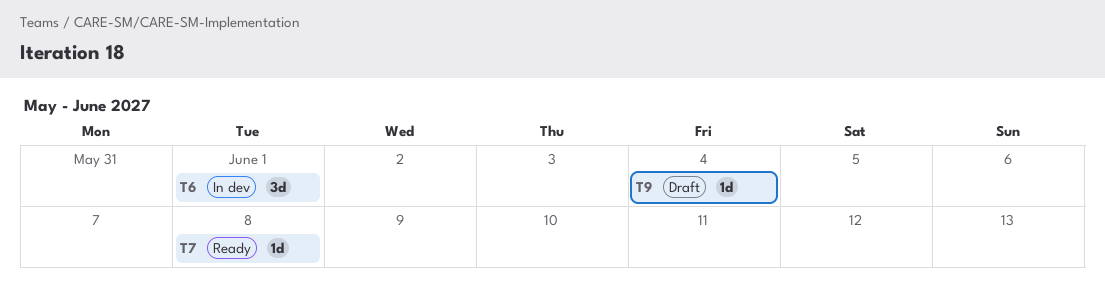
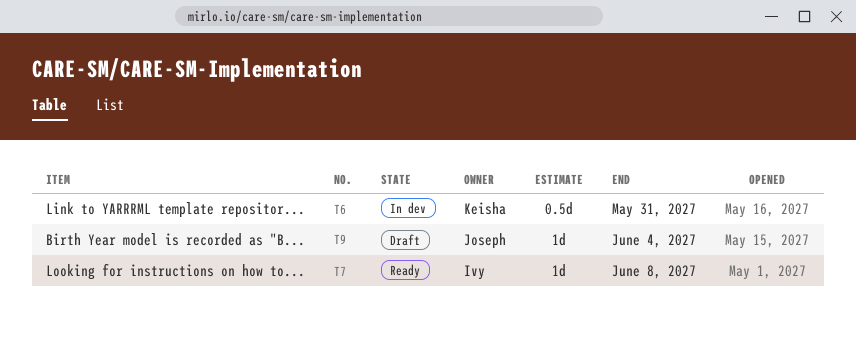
T6, estimate: 3d -> 0.5d
T6, due: Jun 1 -> May 31

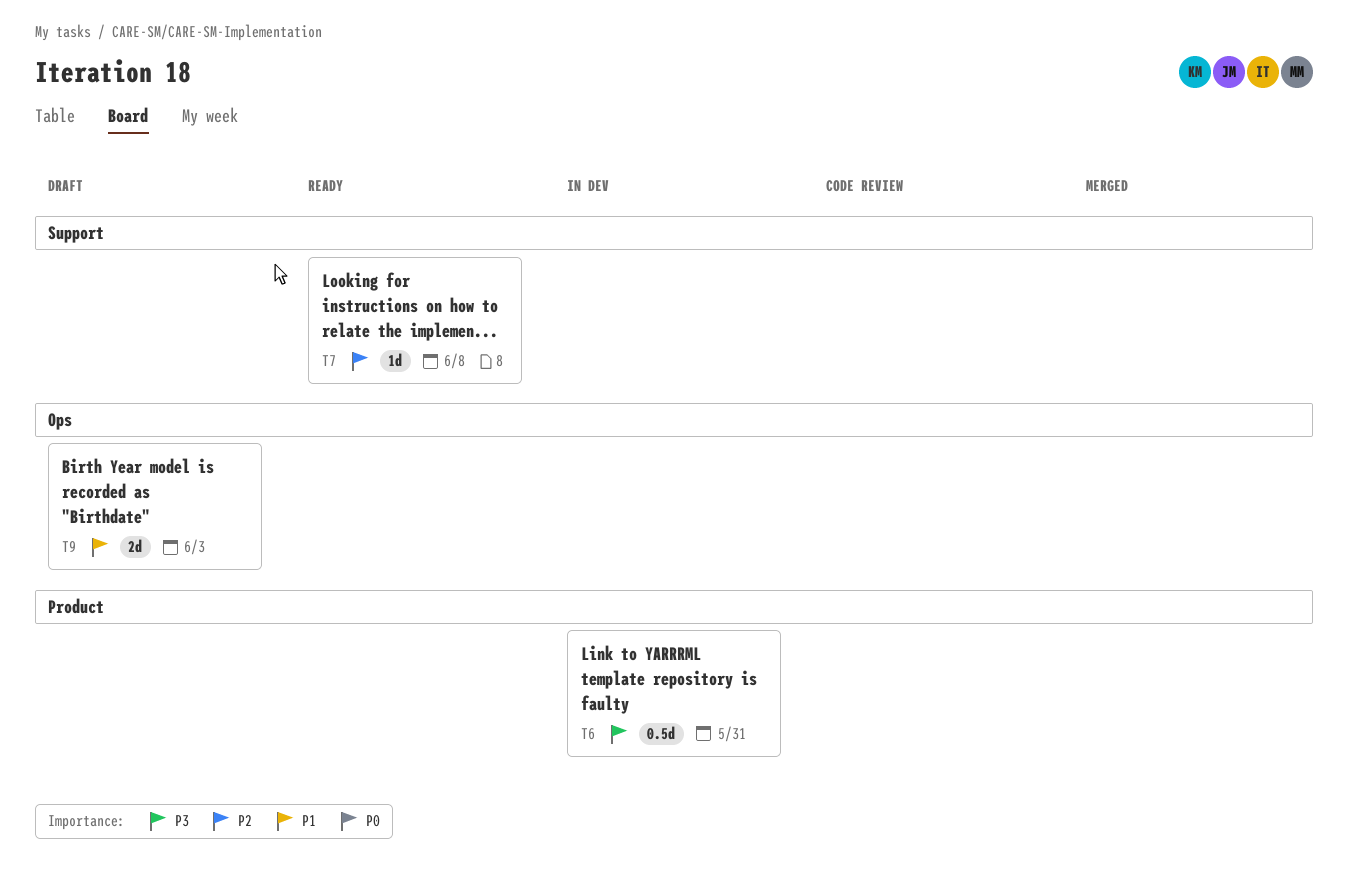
T9, estimate: 1d -> 2d
T9, due: Jun 4 -> Jun 3

